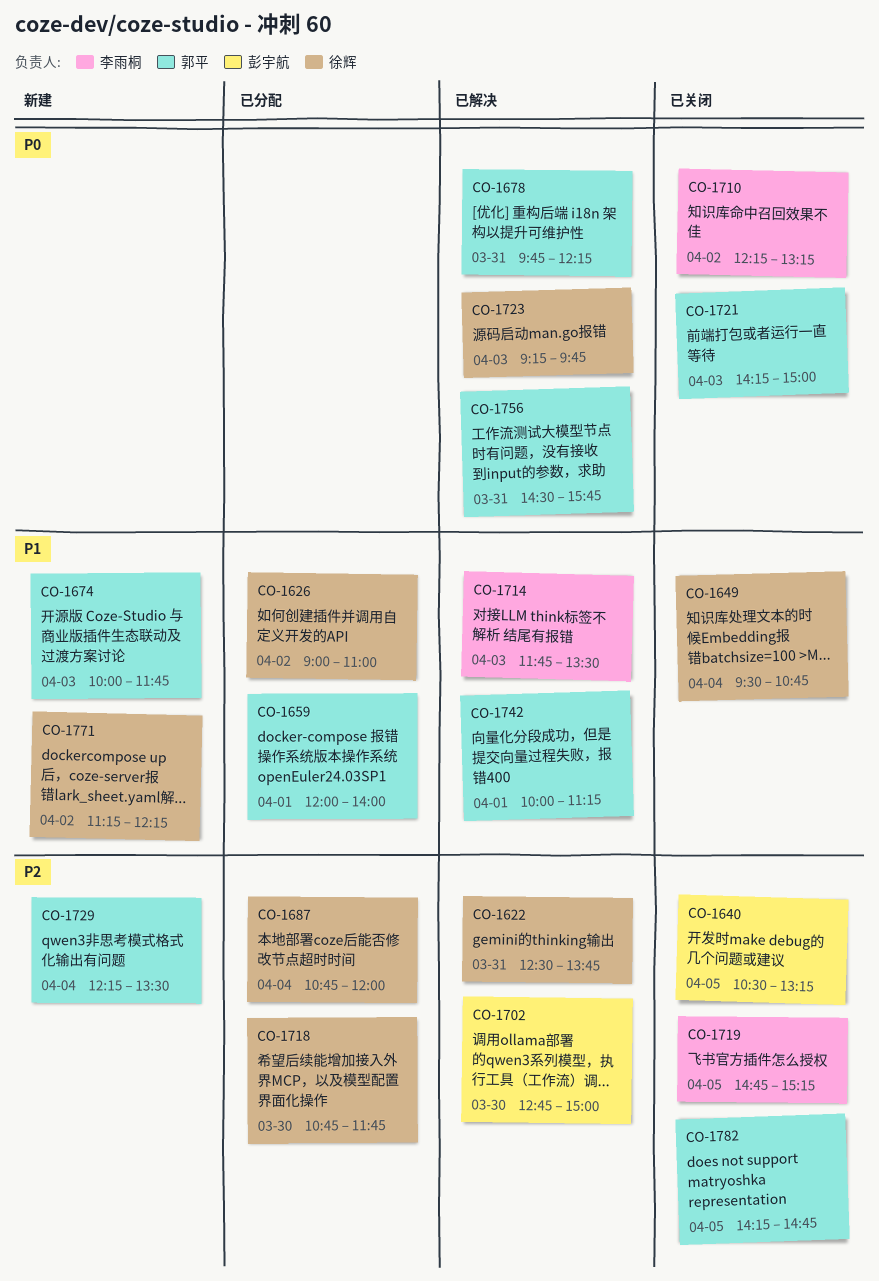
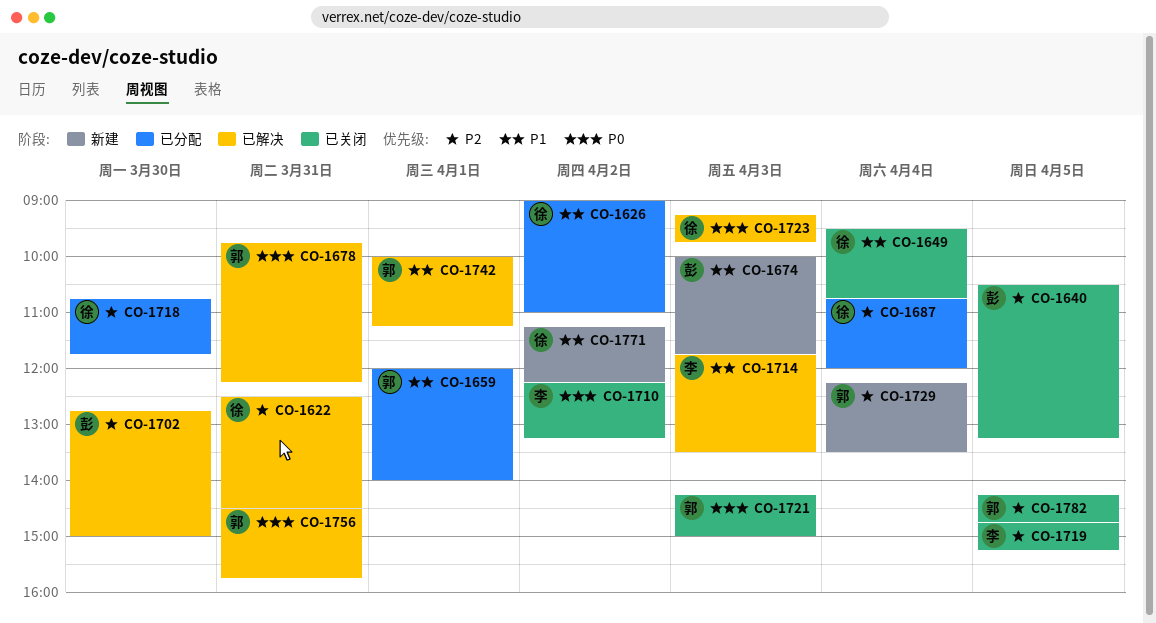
CO-1622, ends: 13:45 -> 14:30
CO-1674, owner: 郭平 -> 彭宇航

